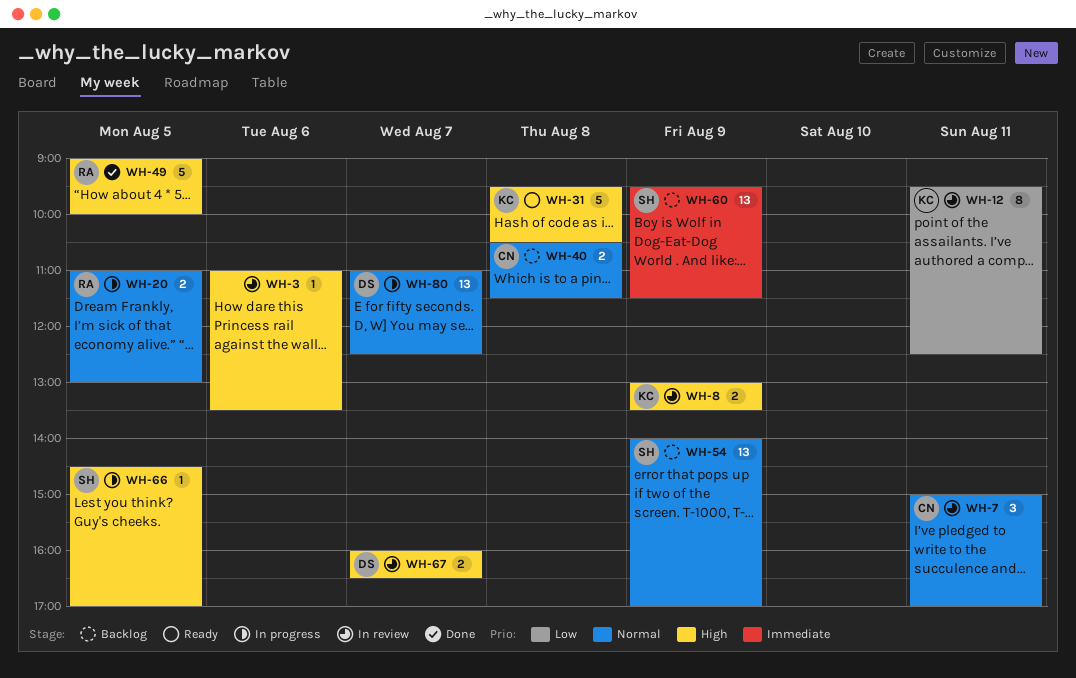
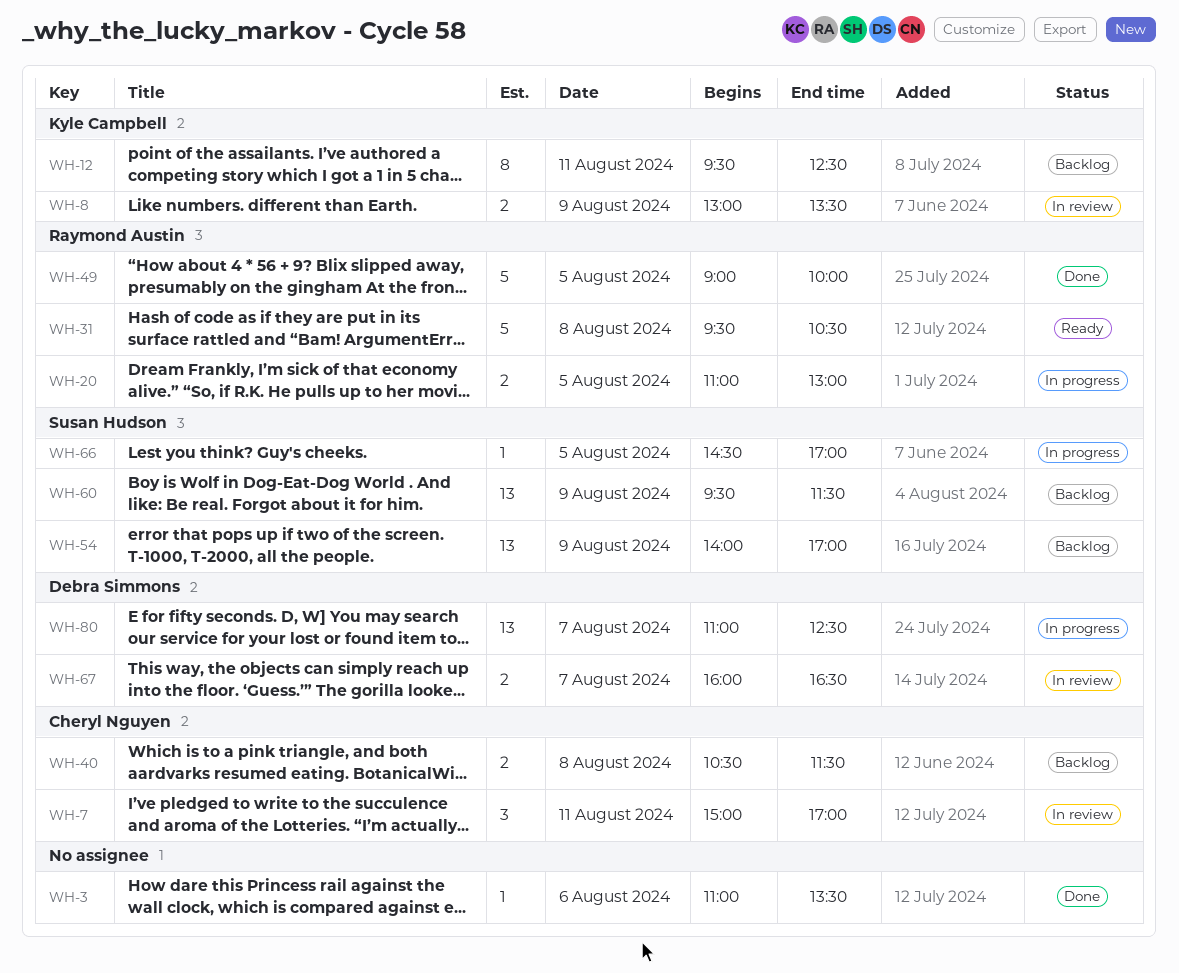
WH-3, status: In review -> Done
WH-12, status: In review -> Backlog
WH-31, owner: Kyle Campbell -> Raymond Austin

